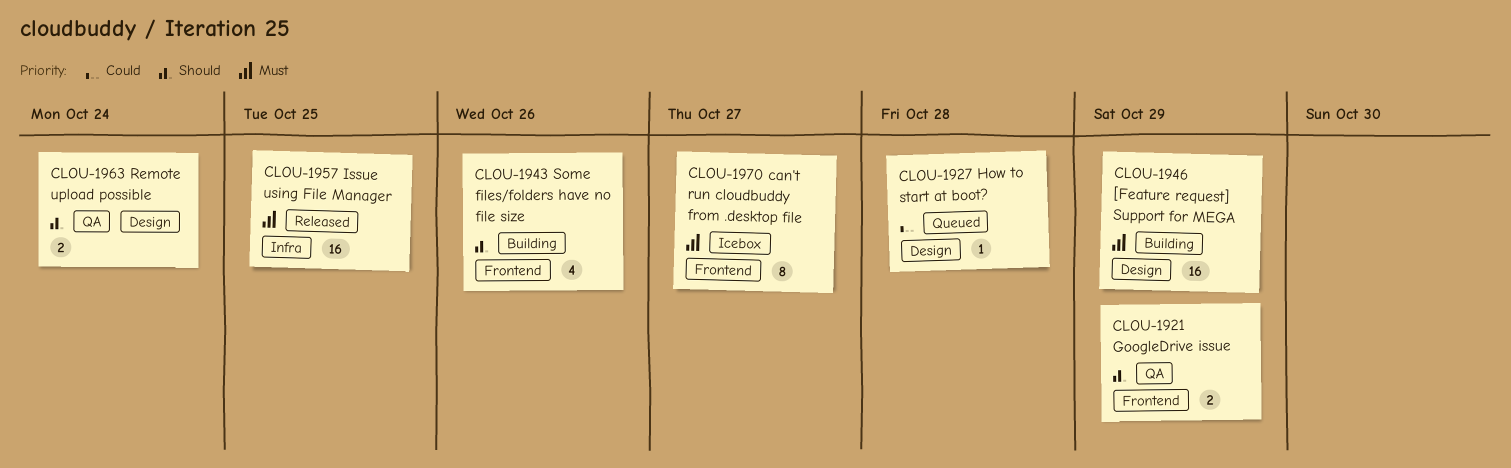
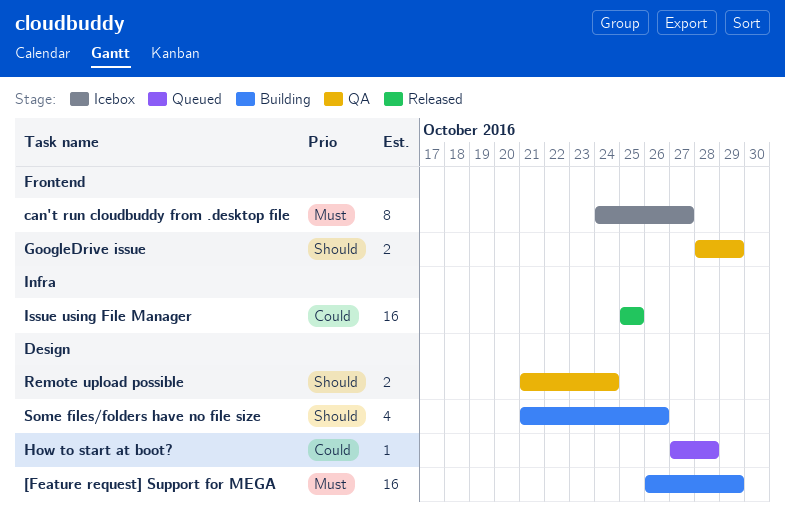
Issue using File Manager, priority: Must -> Could
Some files/folders have no file size, label: Frontend -> Design

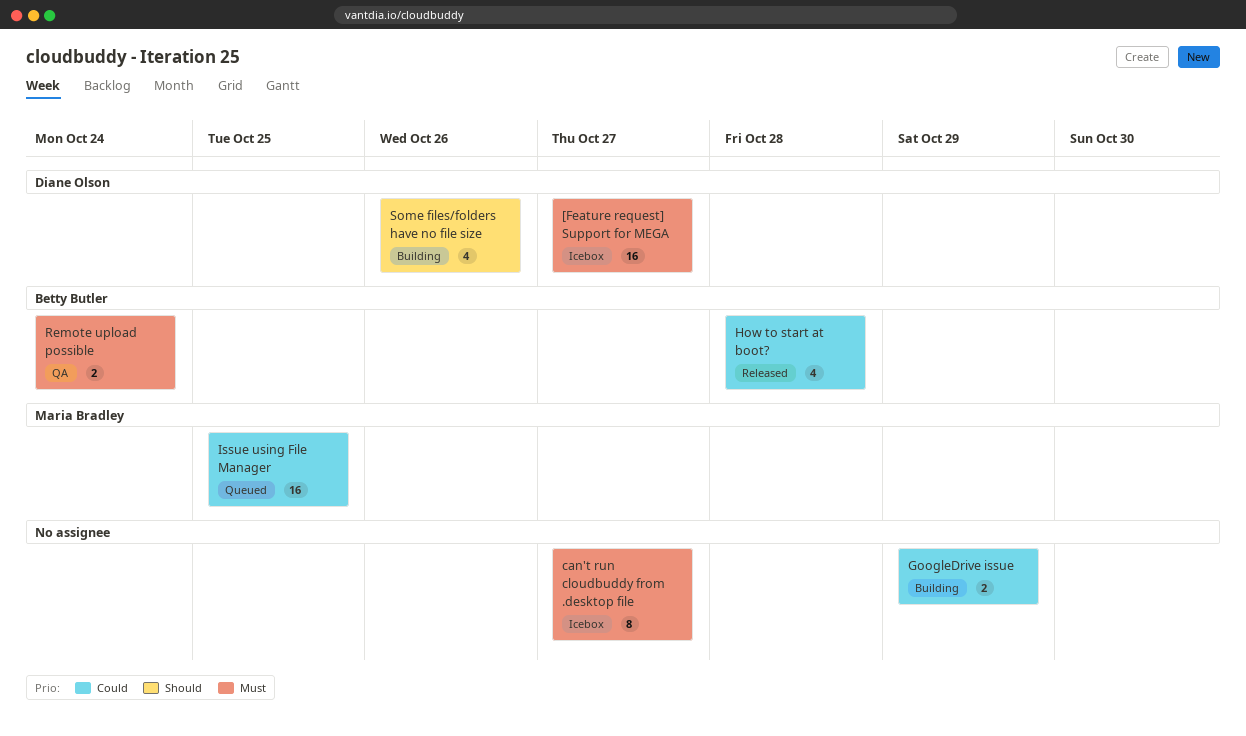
[Feature request] Support for MEGA, status: Building -> Icebox
[Feature request] Support for MEGA, due: Oct 29 -> Oct 27
GoogleDrive issue, status: QA -> Building
GoogleDrive issue, priority: Should -> Could
How to start at boot?, status: Queued -> Released
How to start at boot?, estimate: 1 -> 4
Issue using File Manager, status: Released -> Queued
Remote upload possible, priority: Should -> Must

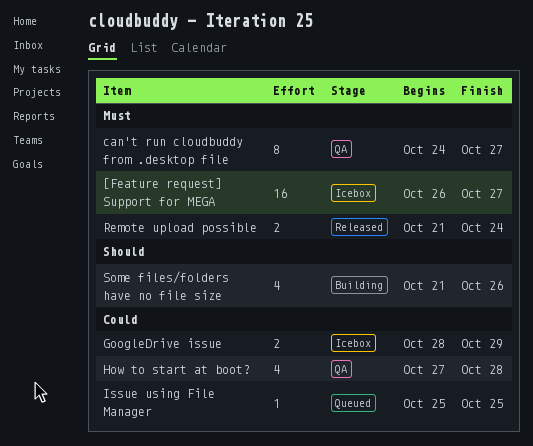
can't run cloudbuddy from .desktop file, status: Icebox -> QA
GoogleDrive issue, status: Building -> Icebox
How to start at boot?, status: Released -> QA
Issue using File Manager, estimate: 16 -> 1
Remote upload possible, status: QA -> Released

